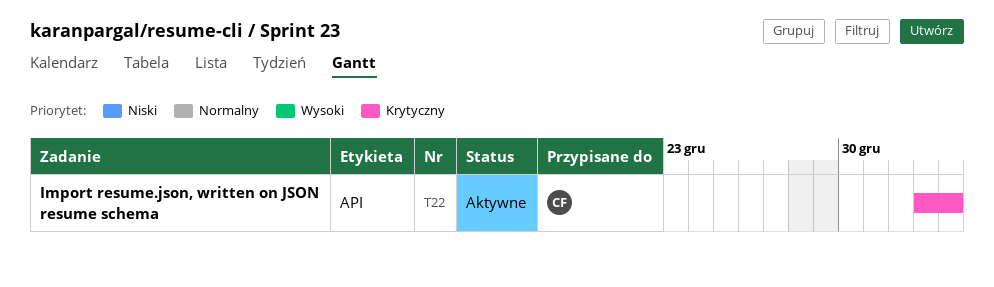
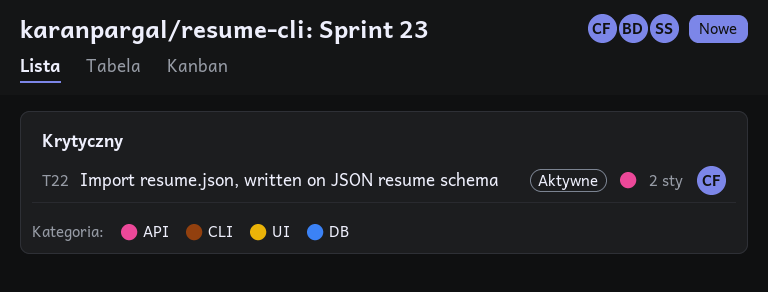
T22, due: Jan 3 -> Jan 2

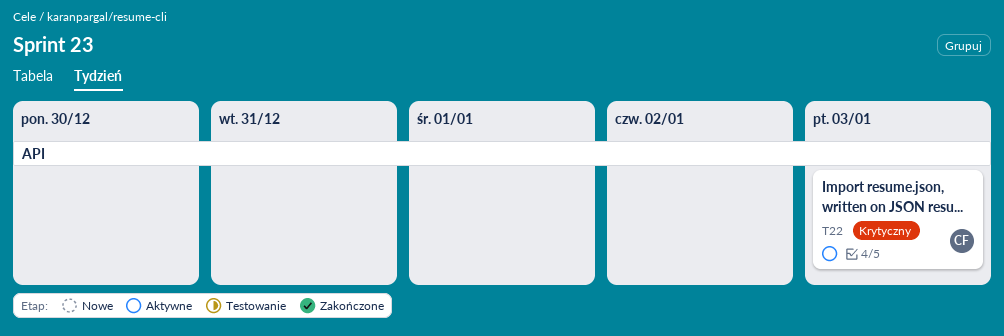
T22, due: Jan 2 -> Jan 3

